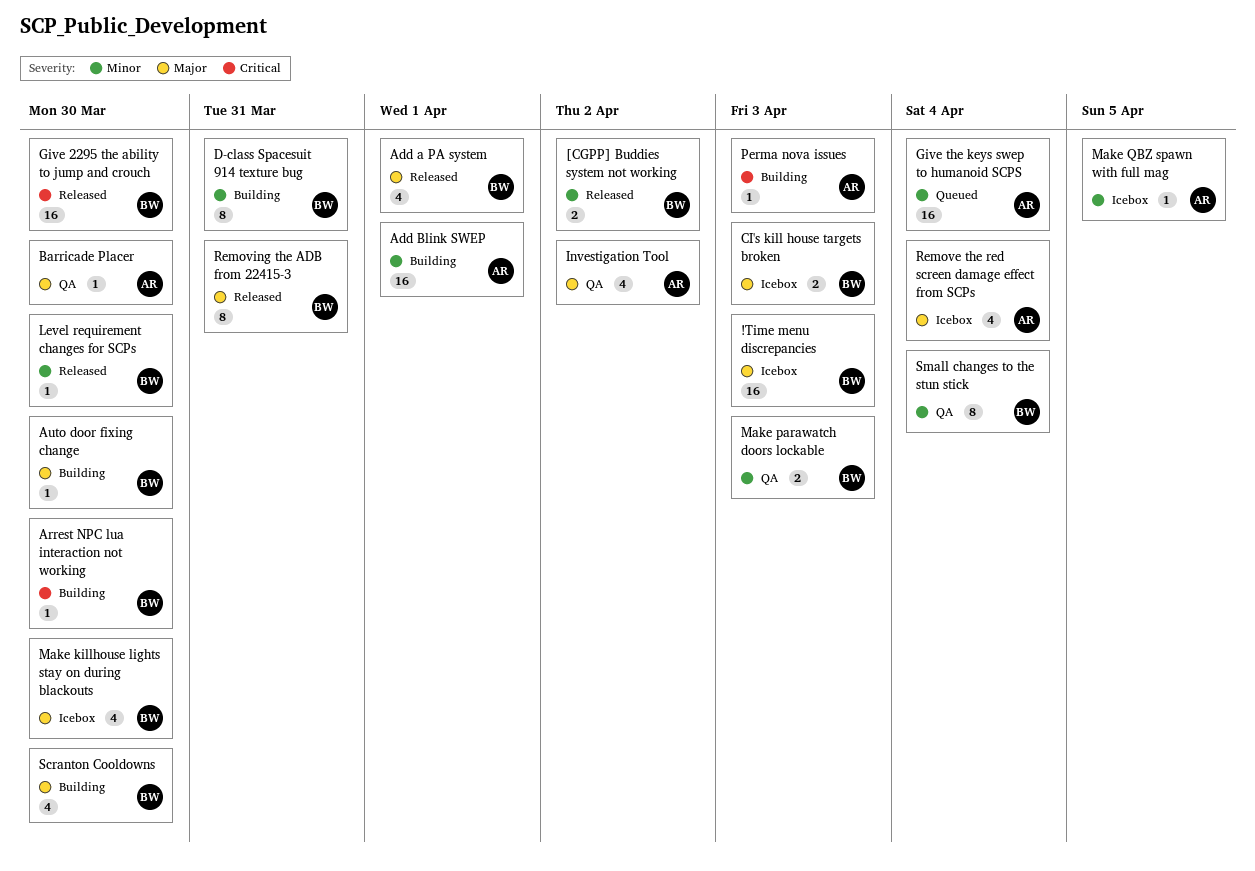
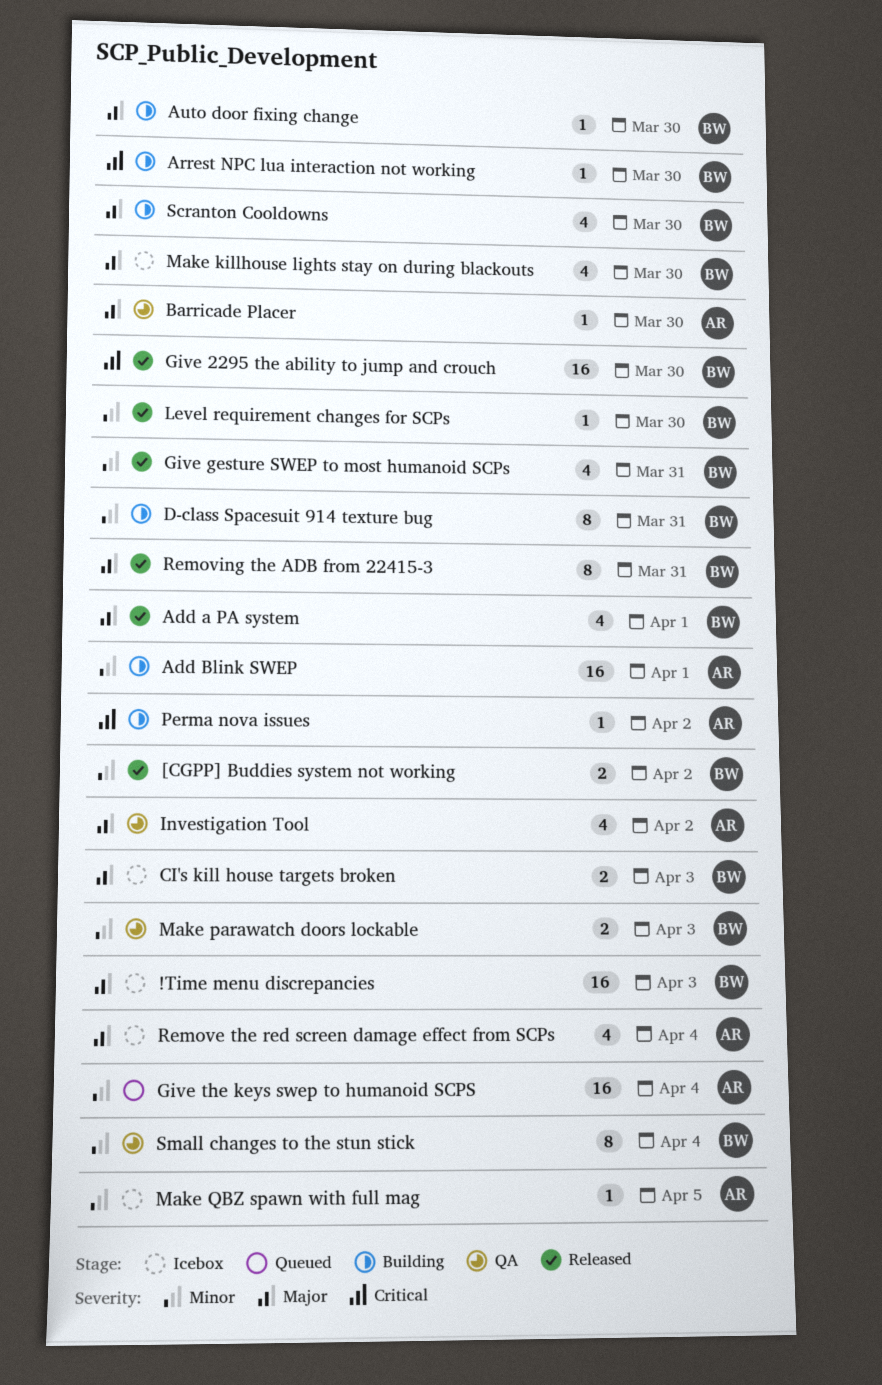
Give gesture SWEP to most humanoid SCPs: none -> present
Perma nova issues, due: Apr 3 -> Apr 2

